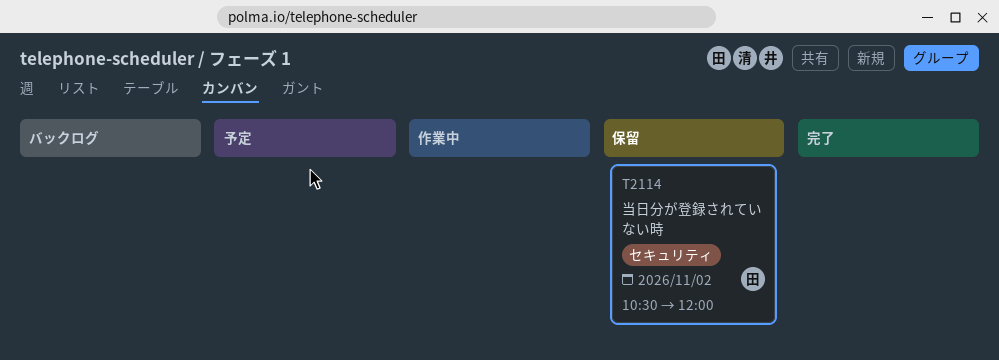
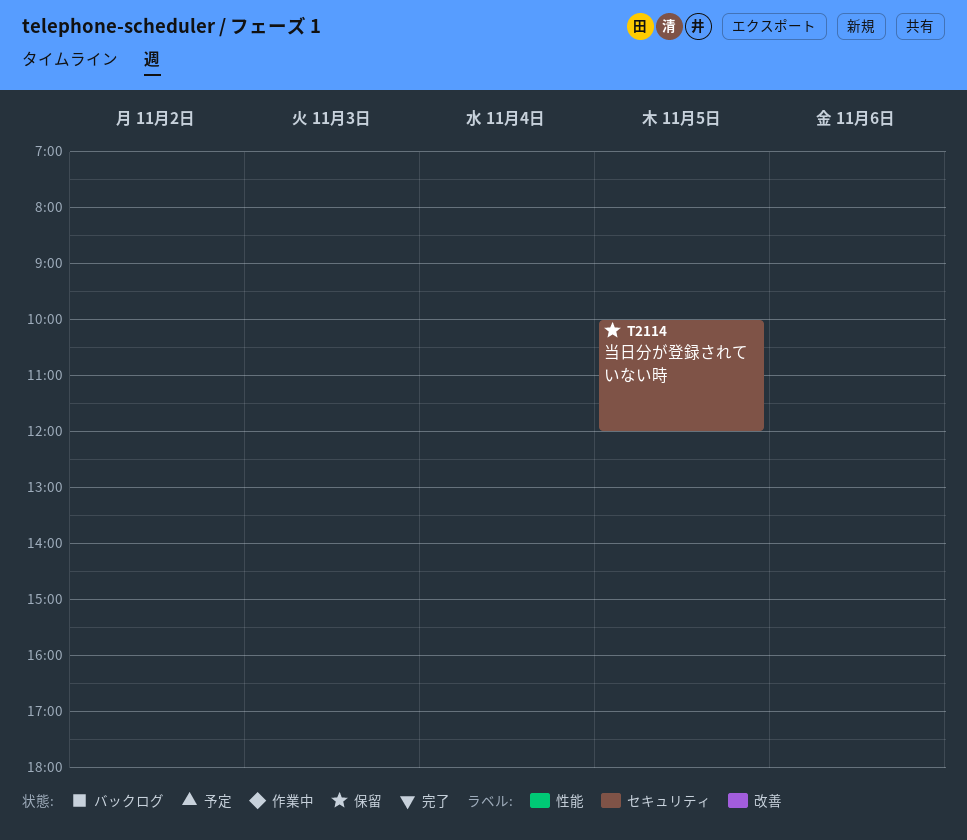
T2114, day: Nov 2 -> Nov 5
T2114, begins: 10:30 -> 10:00

